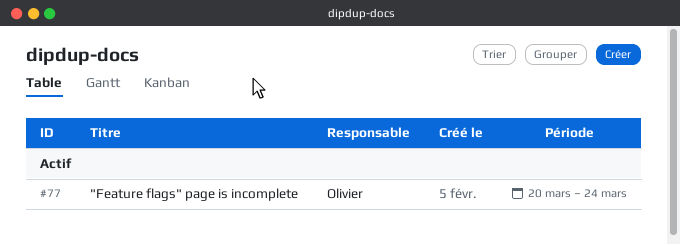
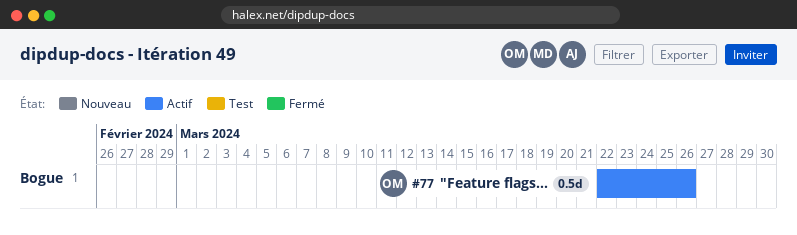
#77, start: Mar 20 -> Mar 22
#77, due: Mar 24 -> Mar 26

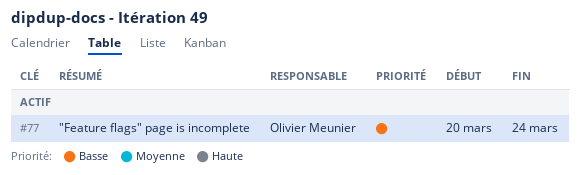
#77, start: Mar 22 -> Mar 20
#77, due: Mar 26 -> Mar 24

